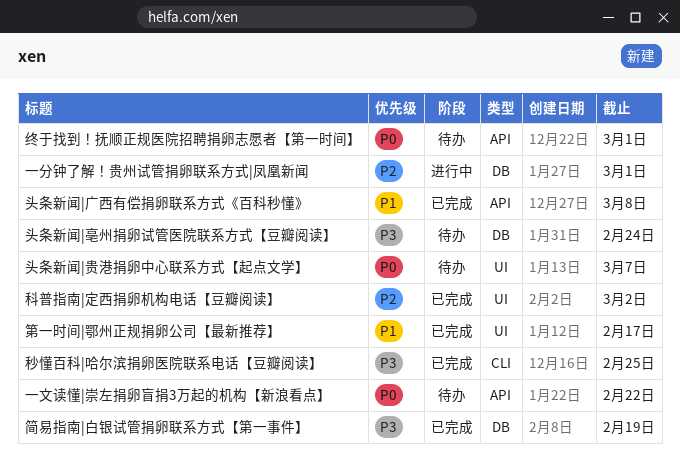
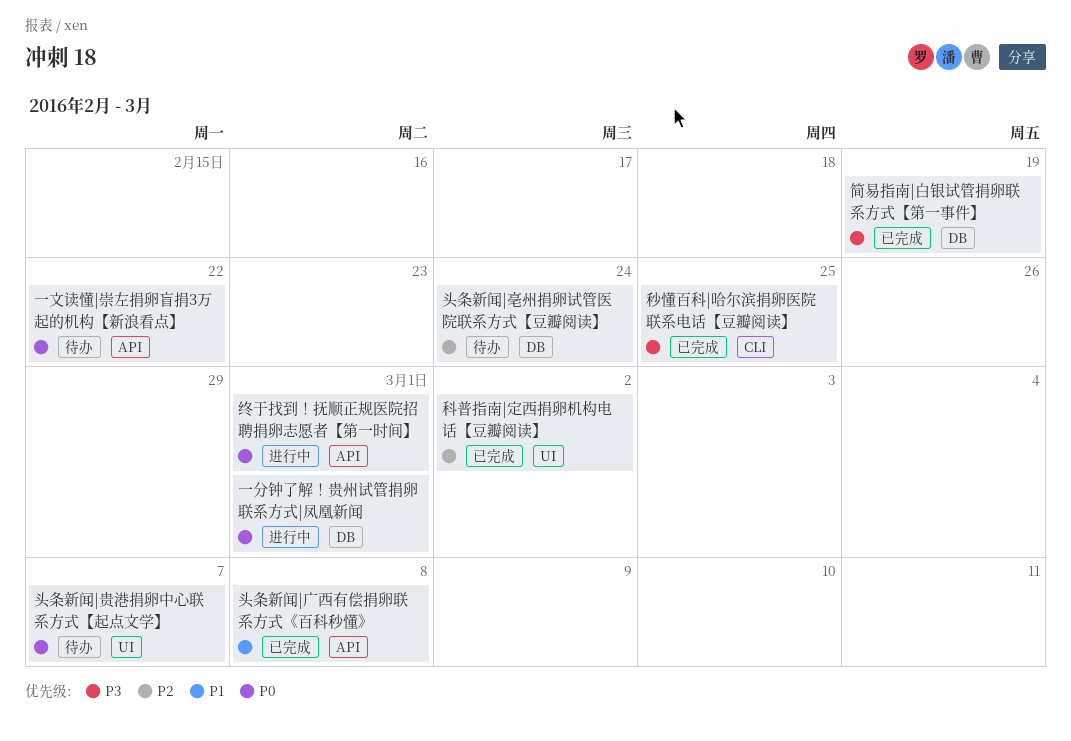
一分钟了解！贵州试管捐卵联系方式|凤凰新闻, priority: P2 -> P0
头条新闻|亳州捐卵试管医院联系方式【豆瓣阅读】, priority: P3 -> P2
第一时间|鄂州正规捐卵公司【最新推荐】: present -> none
终于找到！抚顺正规医院招聘捐卵志愿者【第一时间】, status: 待办 -> 进行中

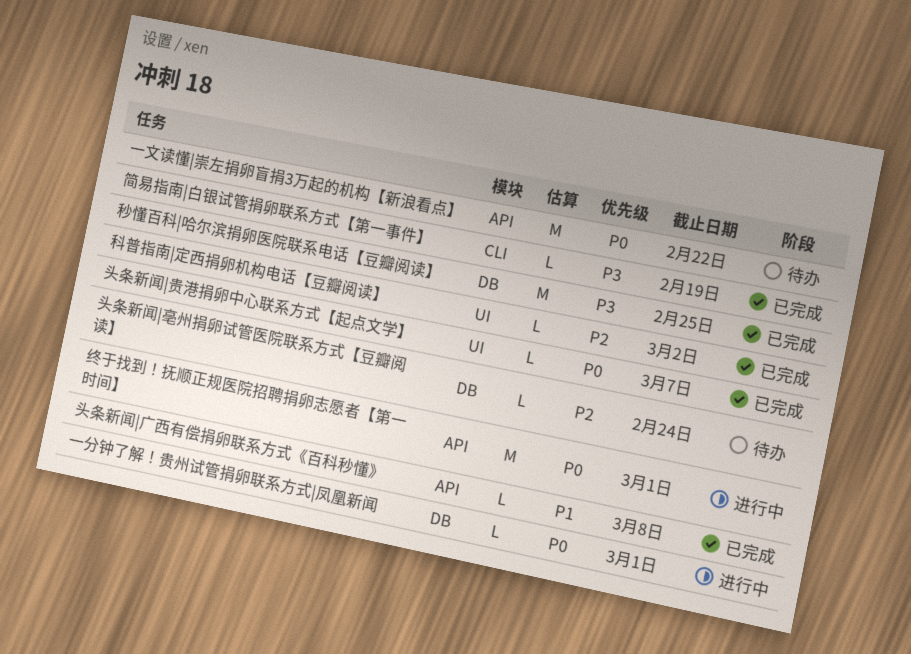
头条新闻|贵港捐卵中心联系方式【起点文学】, status: 待办 -> 已完成
秒懂百科|哈尔滨捐卵医院联系电话【豆瓣阅读】, label: CLI -> DB
简易指南|白银试管捐卵联系方式【第一事件】, label: DB -> CLI

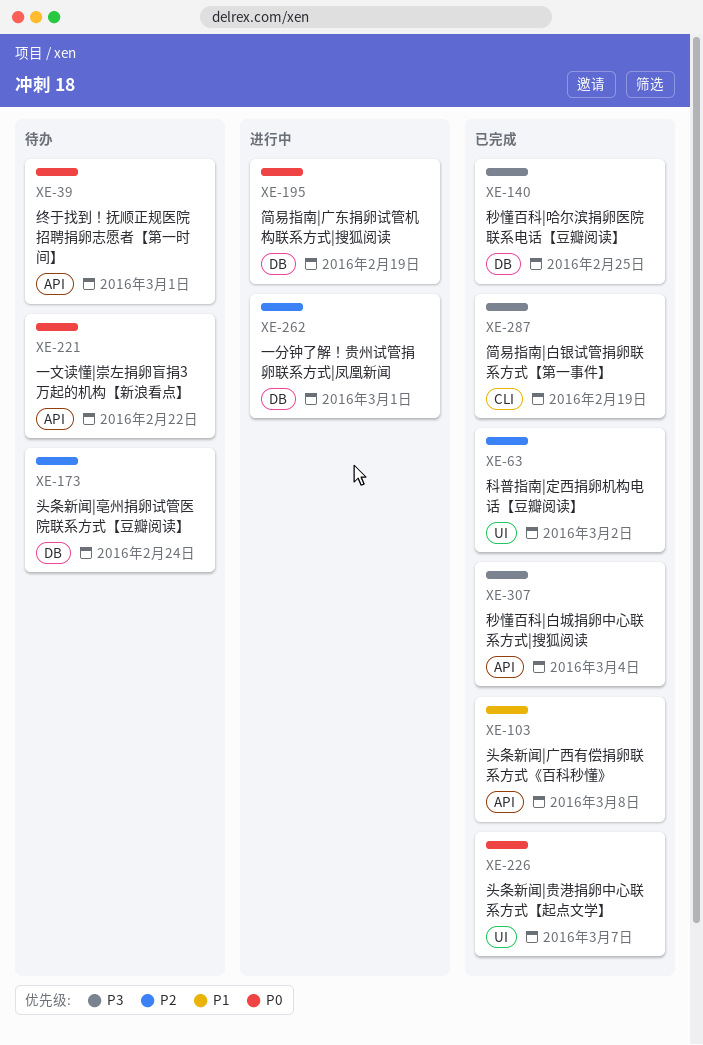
一分钟了解！贵州试管捐卵联系方式|凤凰新闻, priority: P0 -> P2
秒懂百科|白城捐卵中心联系方式|搜狐阅读: none -> present
简易指南|广东捐卵试管机构联系方式|搜狐阅读: none -> present
终于找到！抚顺正规医院招聘捐卵志愿者【第一时间】, status: 进行中 -> 待办

